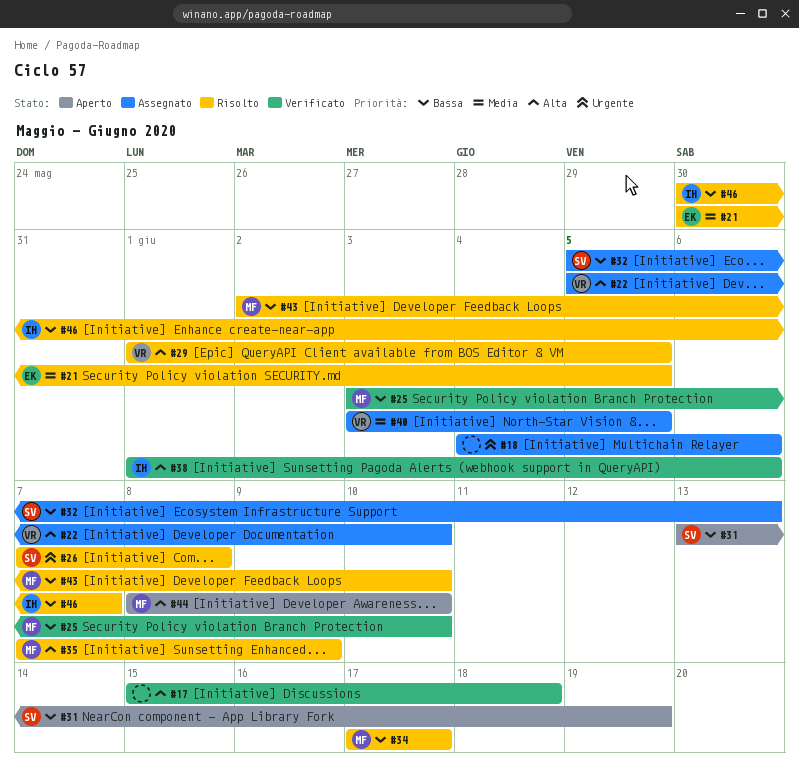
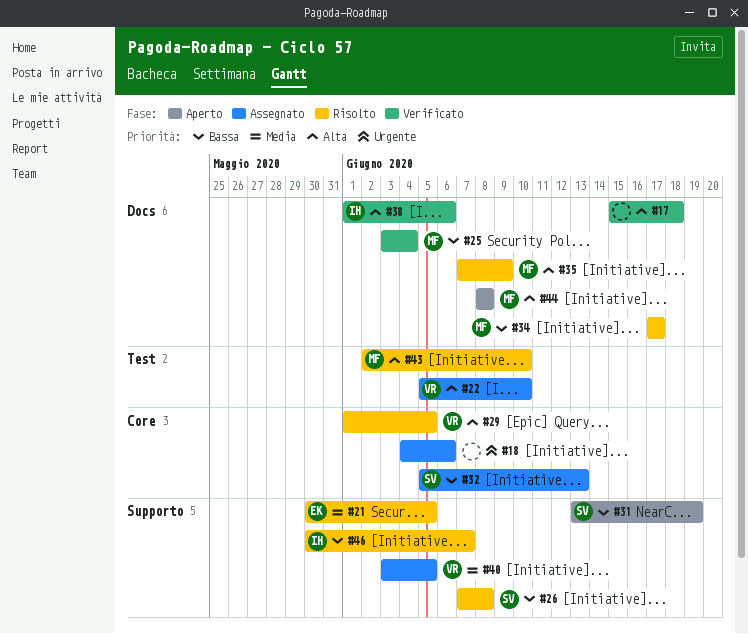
#25, due: Jun 10 -> Jun 4
#26, priority: Urgente -> Bassa
#43, priority: Bassa -> Alta
#44, due: Jun 10 -> Jun 8

